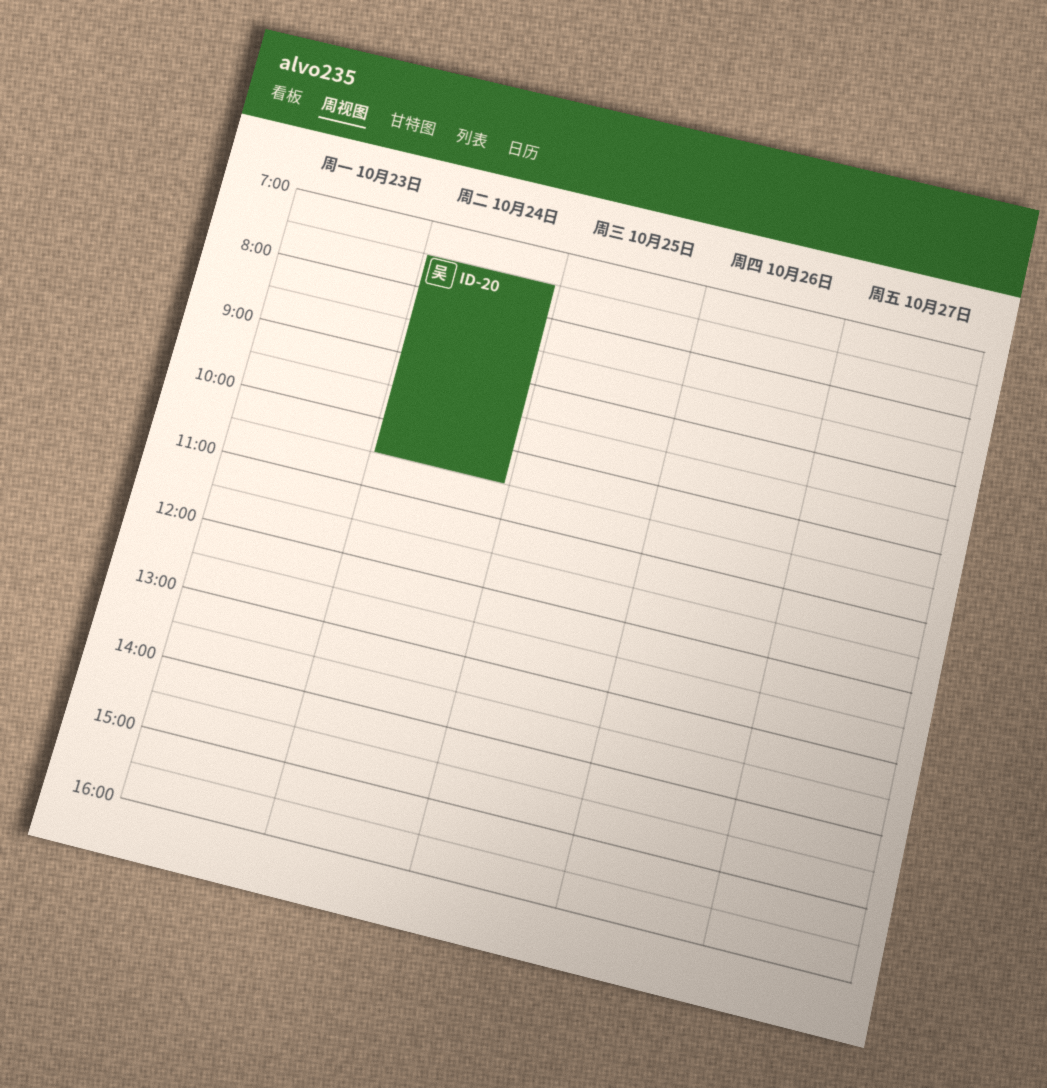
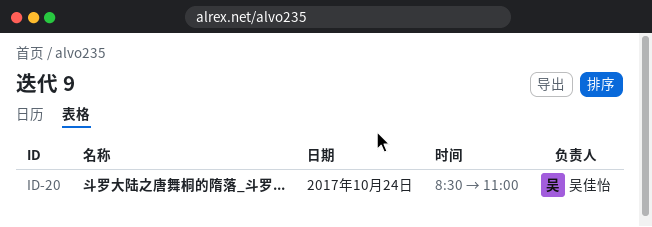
ID-20, begins: 07:30 -> 08:30
ID-20, ends: 10:30 -> 11:00

